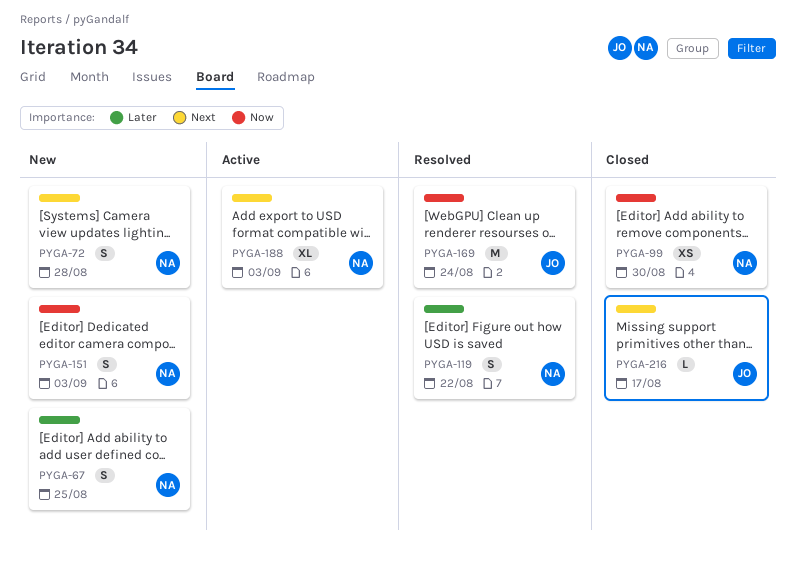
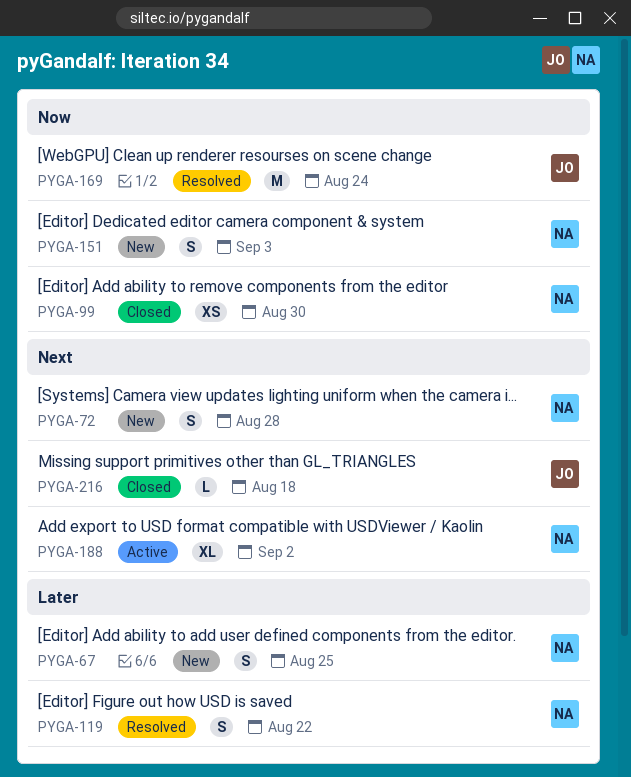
PYGA-188, due: Sep 3 -> Sep 2
PYGA-216, due: Aug 17 -> Aug 18

